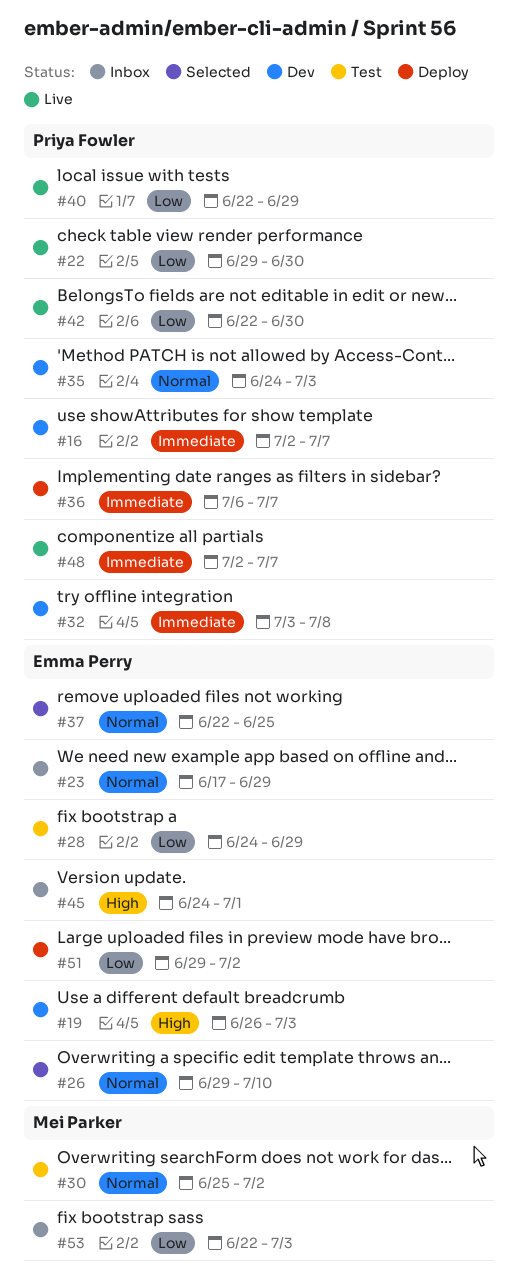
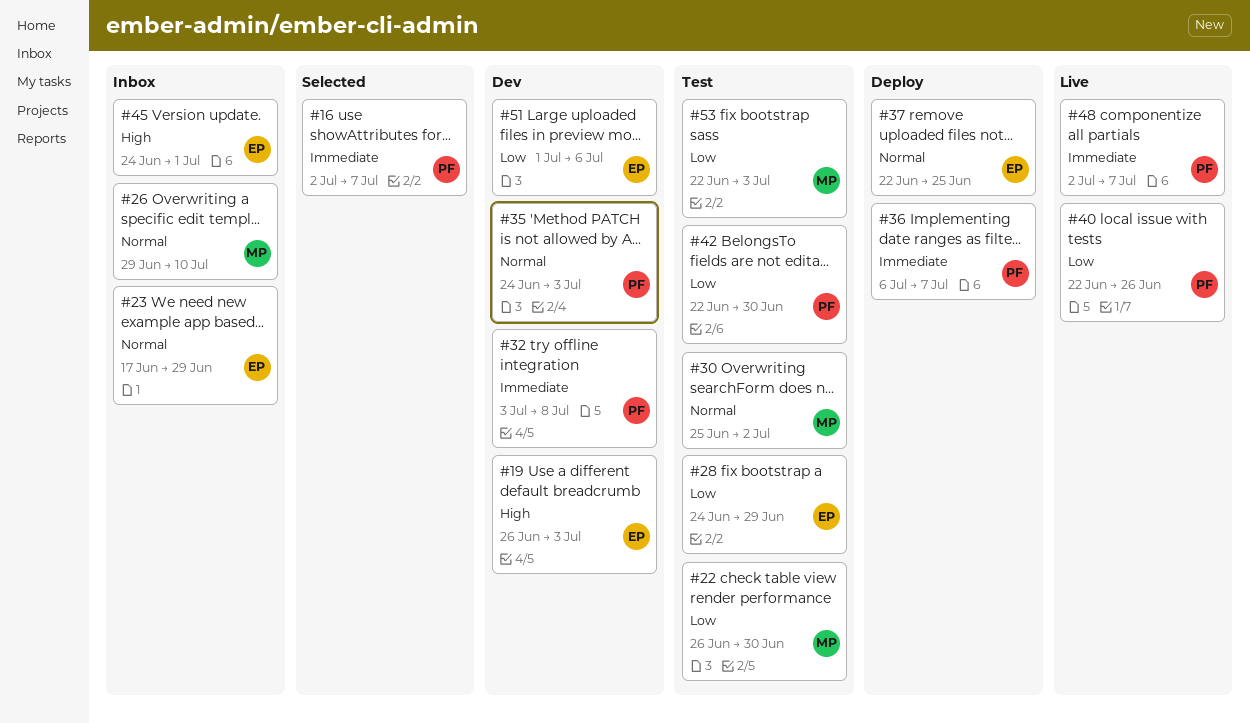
#16, status: Dev -> Selected
#22, status: Live -> Test
#22, owner: Priya Fowler -> Mei Parker
#22, start: Jun 29 -> Jun 26
#26, status: Selected -> Inbox
#26, owner: Emma Perry -> Mei Parker
#37, status: Selected -> Deploy
#40, due: Jun 29 -> Jun 26
#42, status: Live -> Test
#51, status: Deploy -> Dev
#51, start: Jun 29 -> Jul 1
#51, due: Jul 2 -> Jul 6
#53, status: Inbox -> Test

